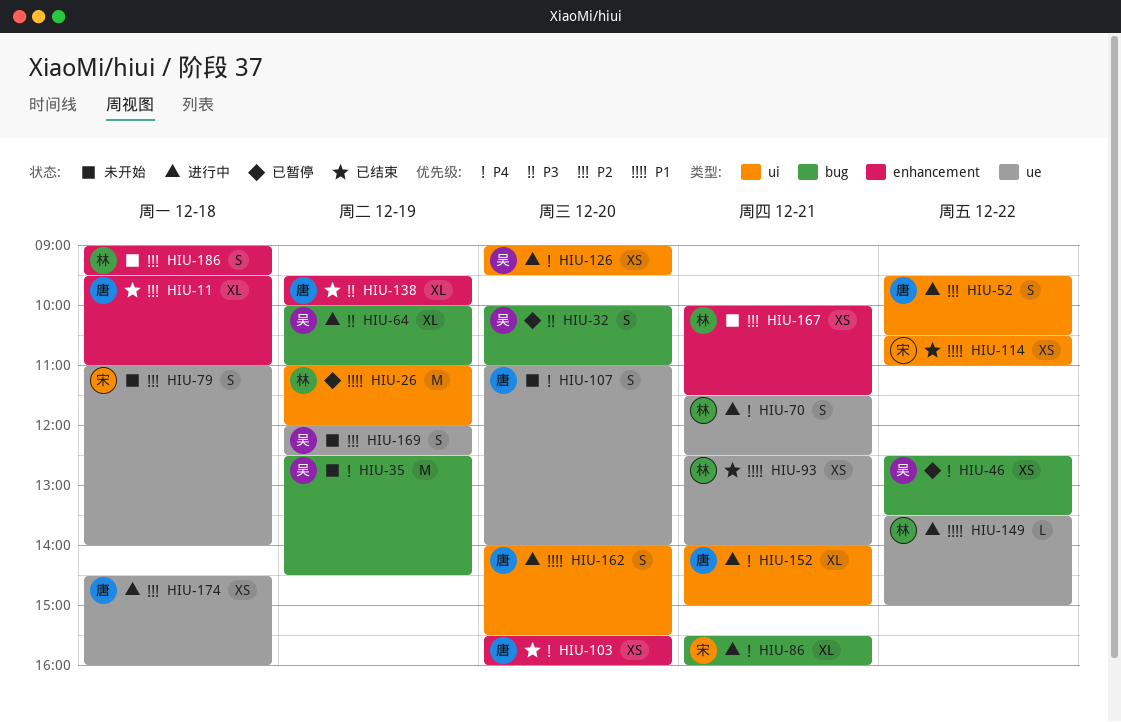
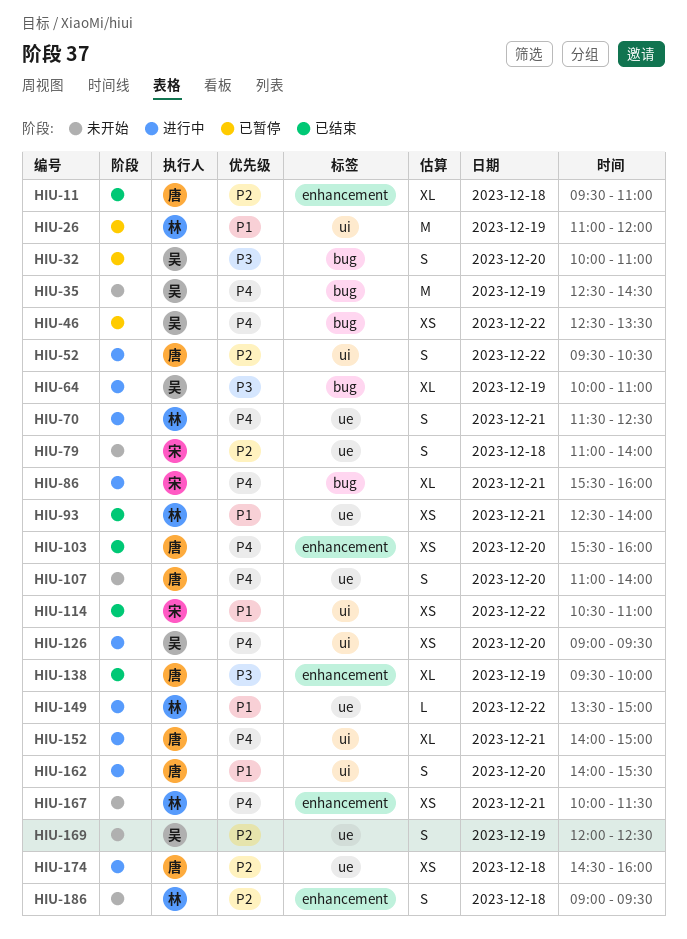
HIU-167, priority: P2 -> P4

